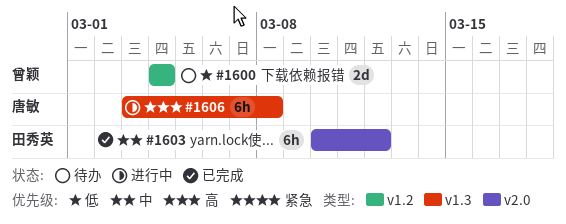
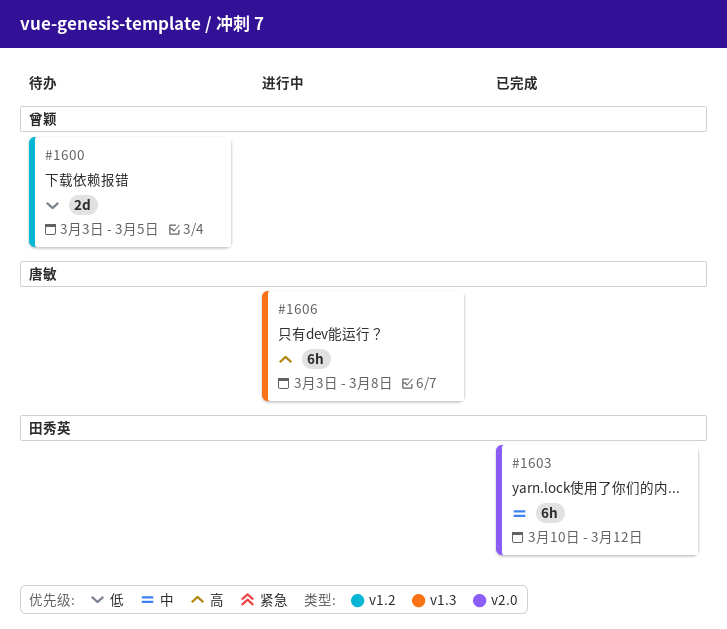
#1600, start: Mar 4 -> Mar 3
#1600, due: Mar 4 -> Mar 5

